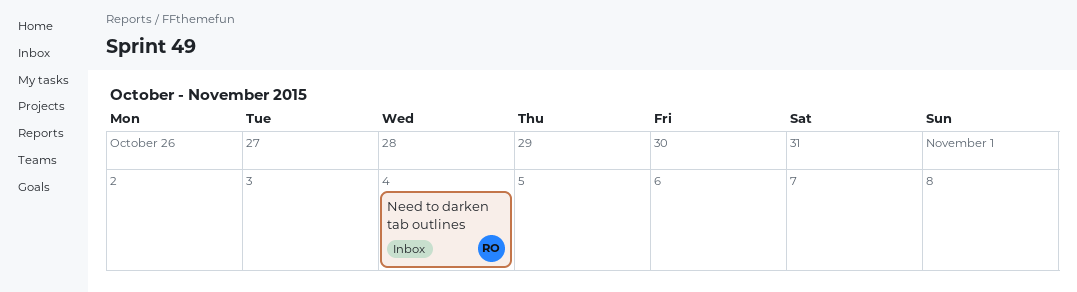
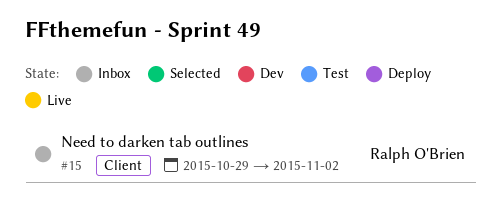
Need to darken tab outlines, due: Nov 4 -> Nov 2

